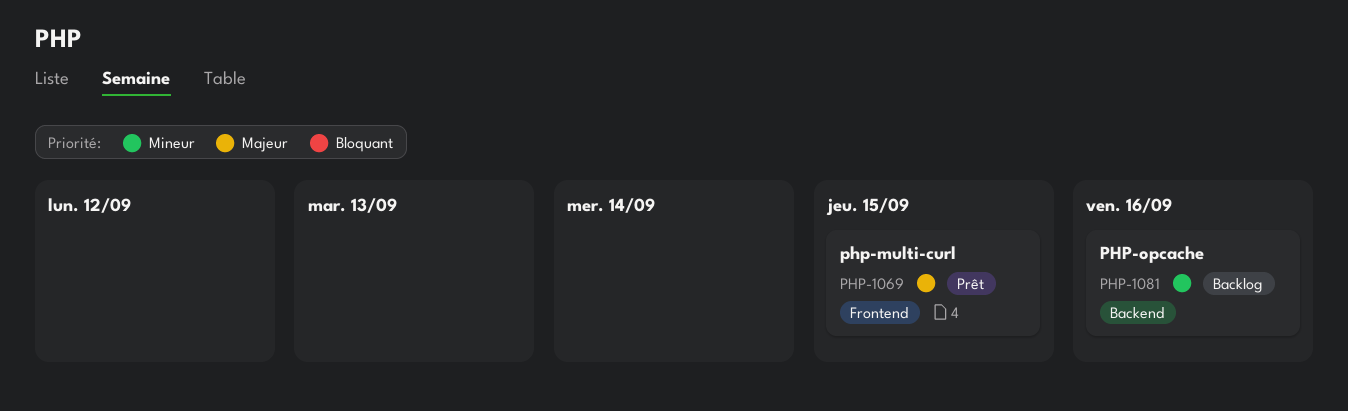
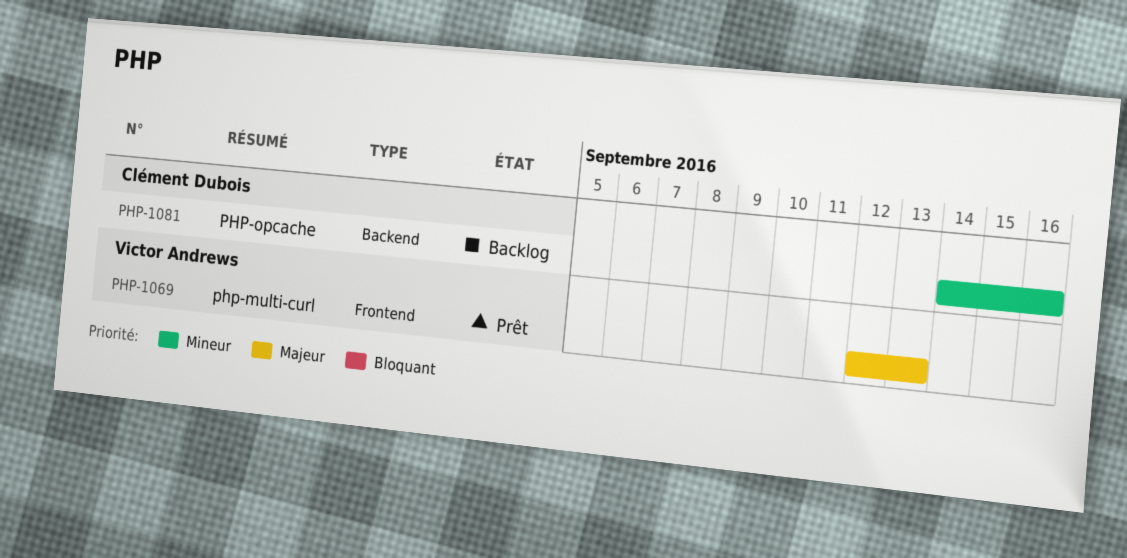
PHP-1069, due: Sep 15 -> Sep 13

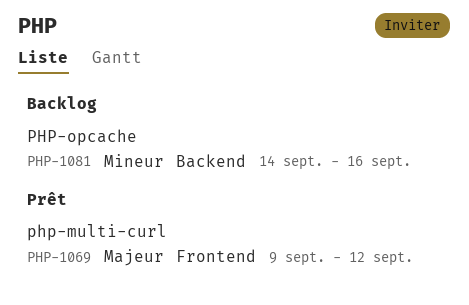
PHP-1069, start: Sep 12 -> Sep 9
PHP-1069, due: Sep 13 -> Sep 12

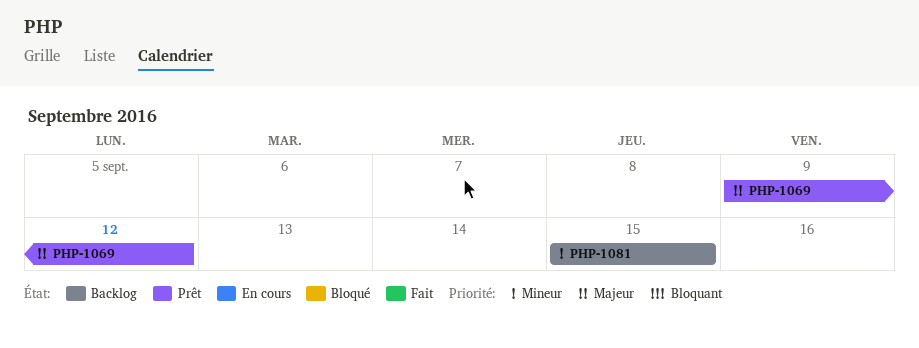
PHP-1081, start: Sep 14 -> Sep 15
PHP-1081, due: Sep 16 -> Sep 15

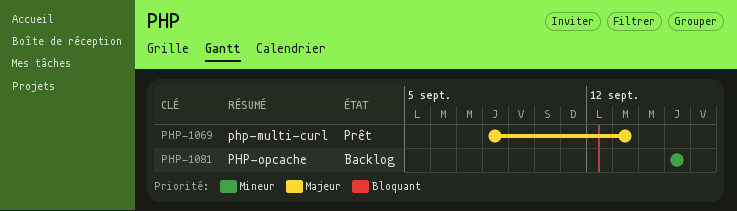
PHP-1069, start: Sep 9 -> Sep 8
PHP-1069, due: Sep 12 -> Sep 13

